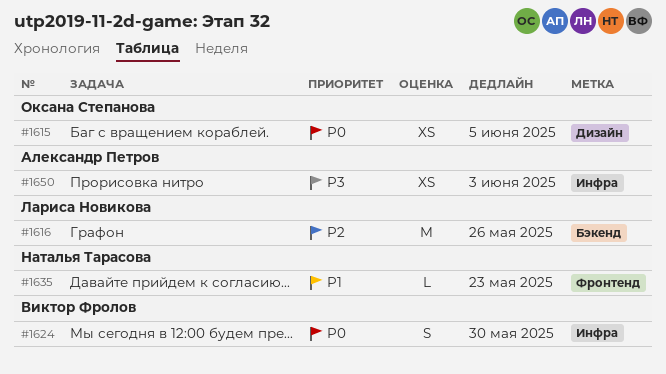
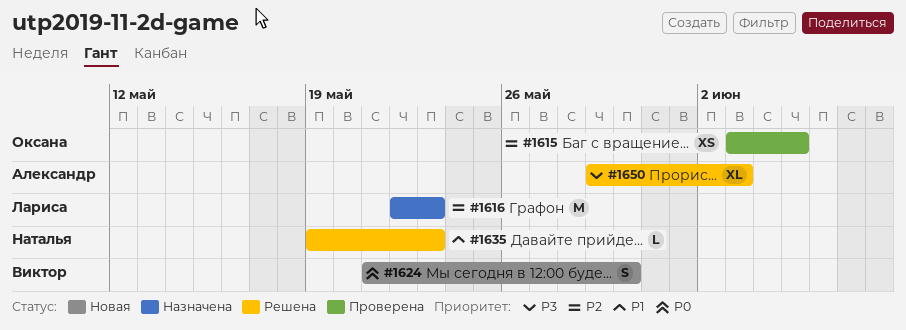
#1615, priority: P0 -> P2
#1616, due: May 26 -> May 23
#1650, estimate: XS -> XL

